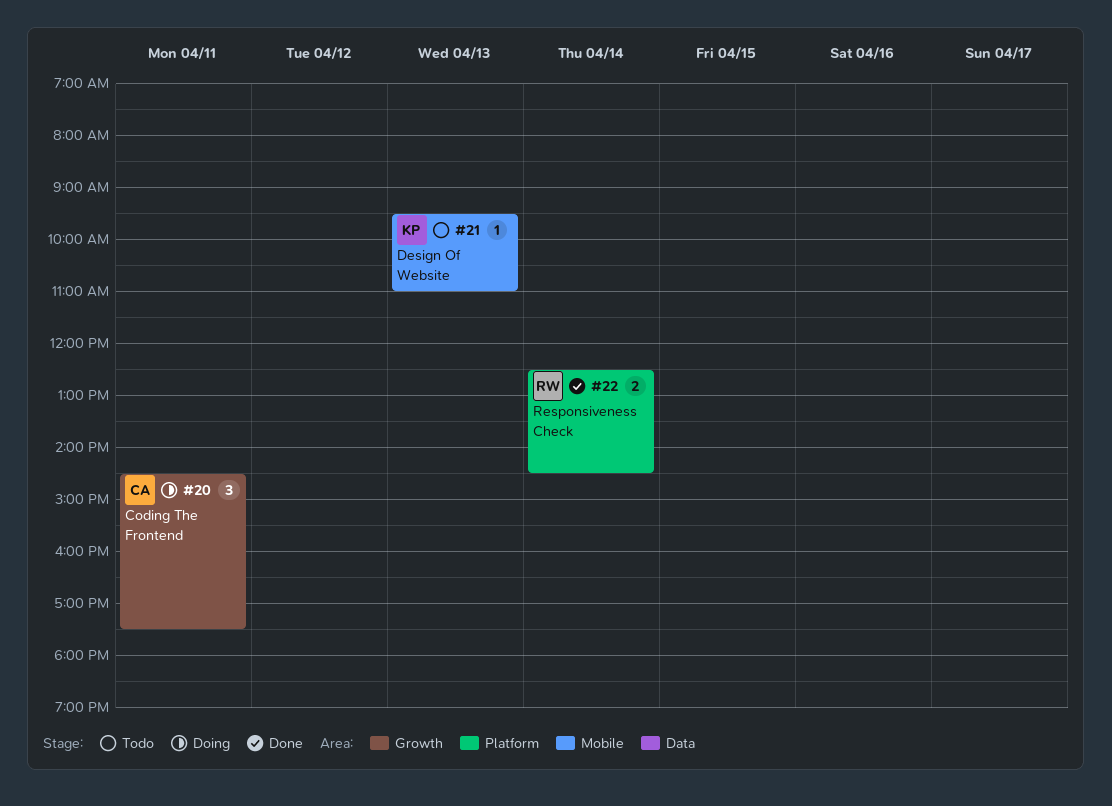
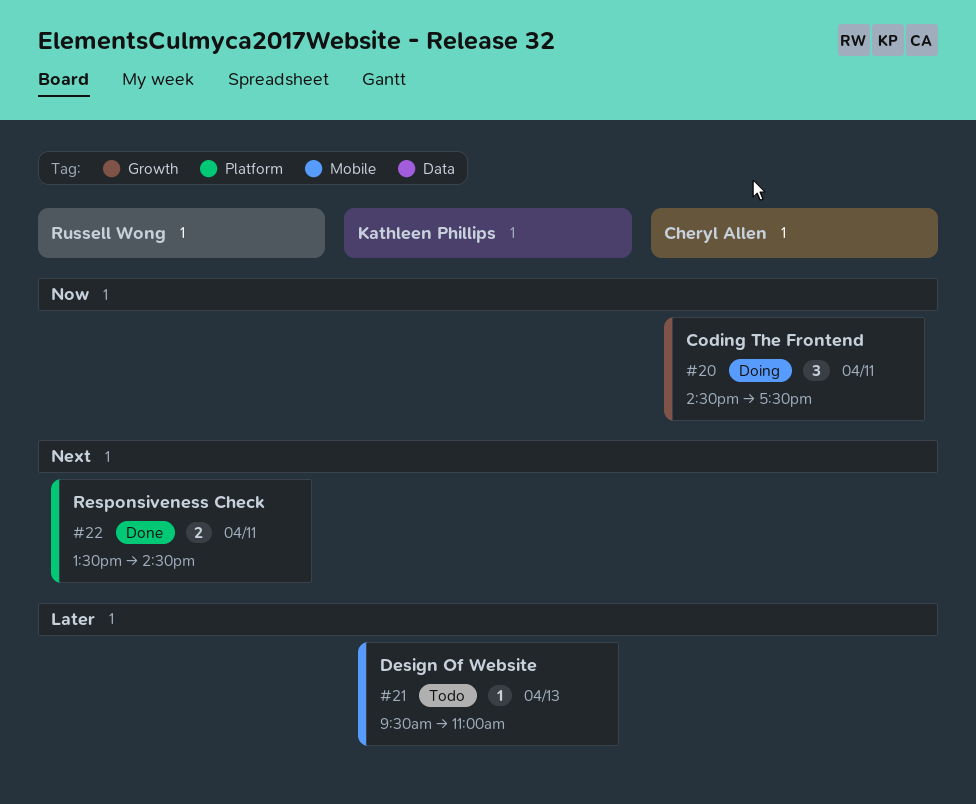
#22, day: Apr 14 -> Apr 11
#22, begins: 12:30 -> 13:30

